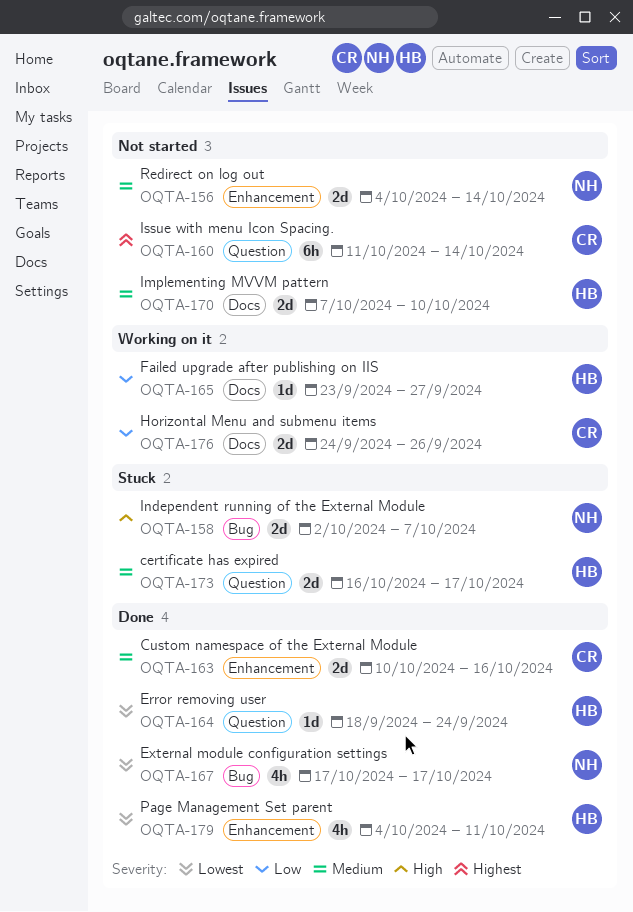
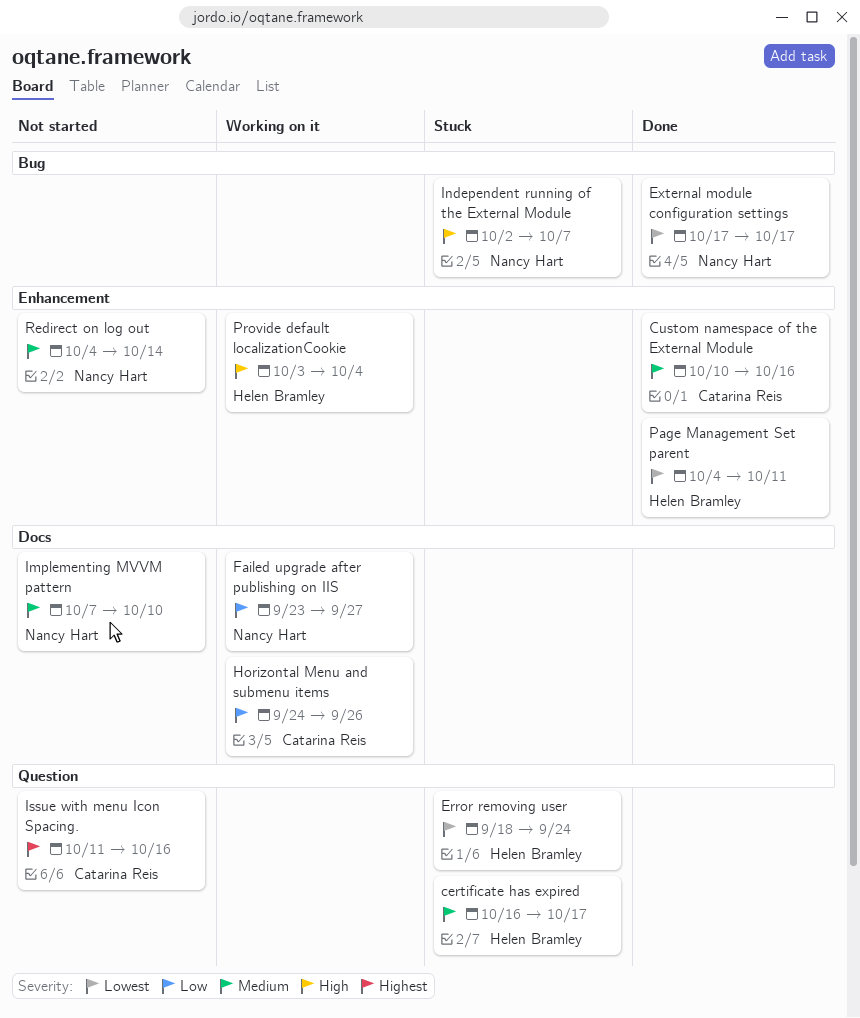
Error removing user, status: Done -> Stuck
Failed upgrade after publishing on IIS, owner: Helen Bramley -> Nancy Hart
Implementing MVVM pattern, owner: Helen Bramley -> Nancy Hart
Issue with menu Icon Spacing., due: Oct 14 -> Oct 16
Provide default localizationCookie: none -> present

